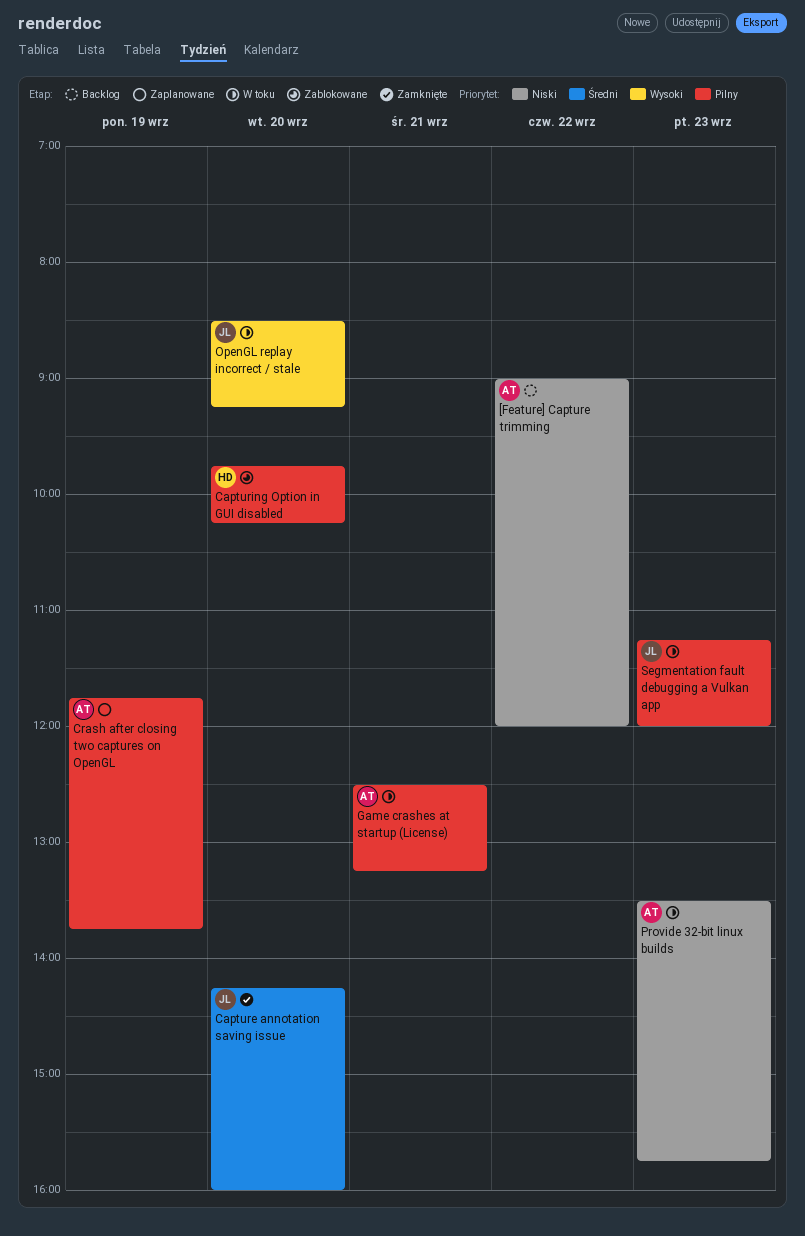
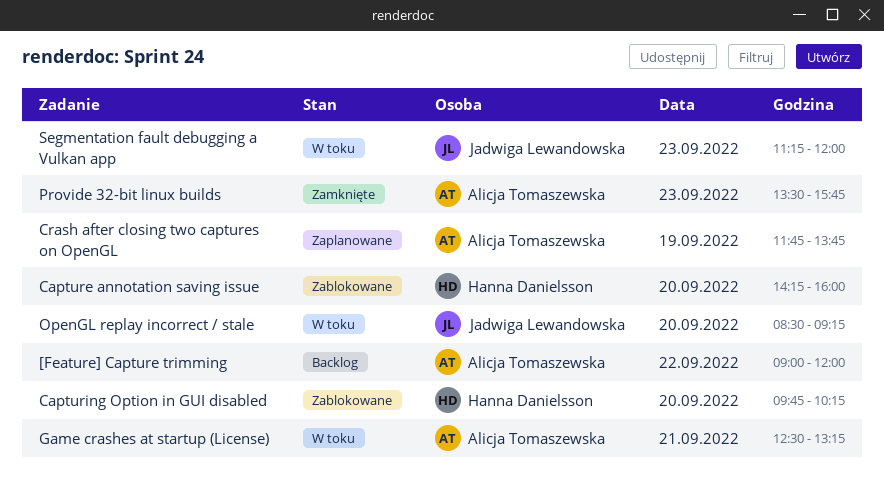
Capture annotation saving issue, status: Zamknięte -> Zablokowane
Capture annotation saving issue, owner: Jadwiga Lewandowska -> Hanna Danielsson
Provide 32-bit linux builds, status: W toku -> Zamknięte

